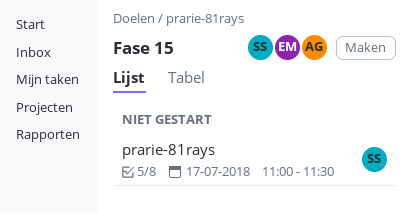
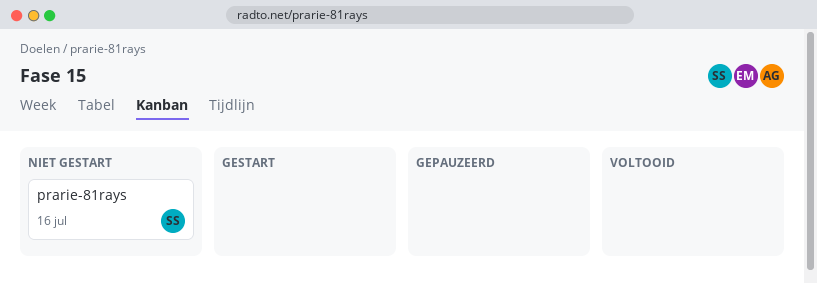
prarie-81rays, day: Jul 17 -> Jul 16

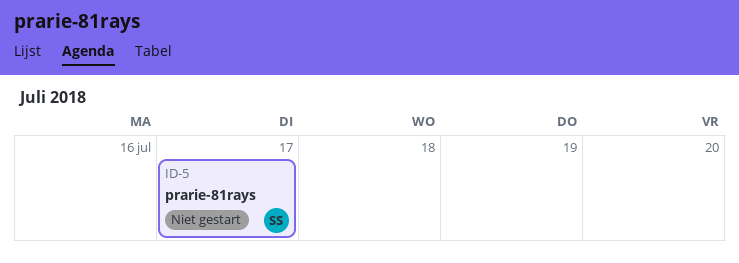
prarie-81rays, day: Jul 16 -> Jul 17

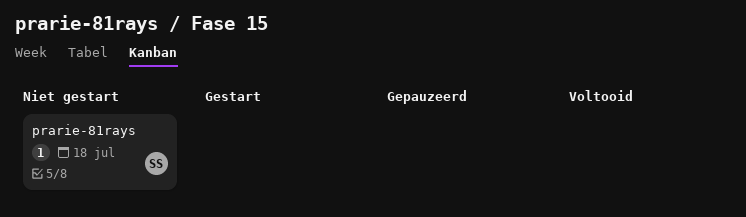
prarie-81rays, day: Jul 17 -> Jul 18

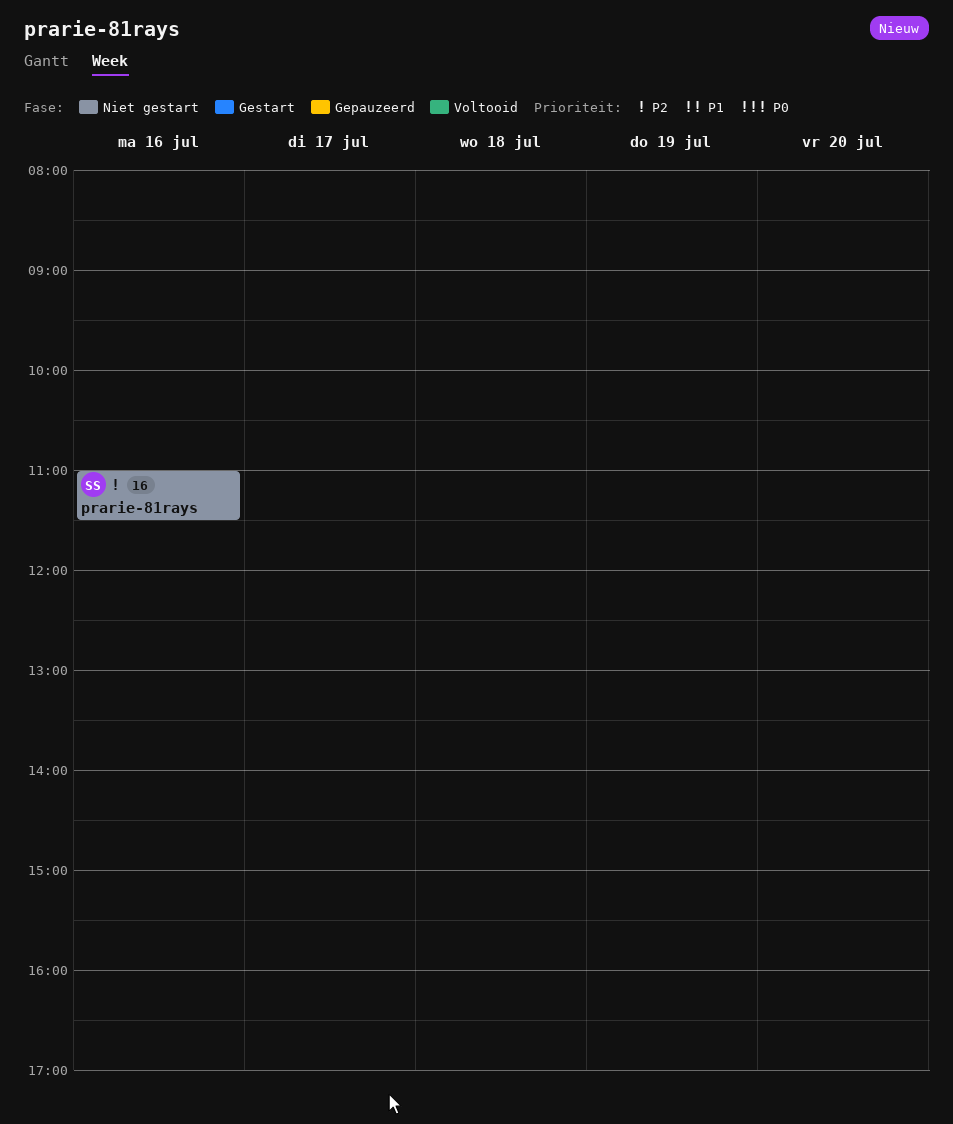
prarie-81rays, estimate: 1 -> 16
prarie-81rays, day: Jul 18 -> Jul 16

